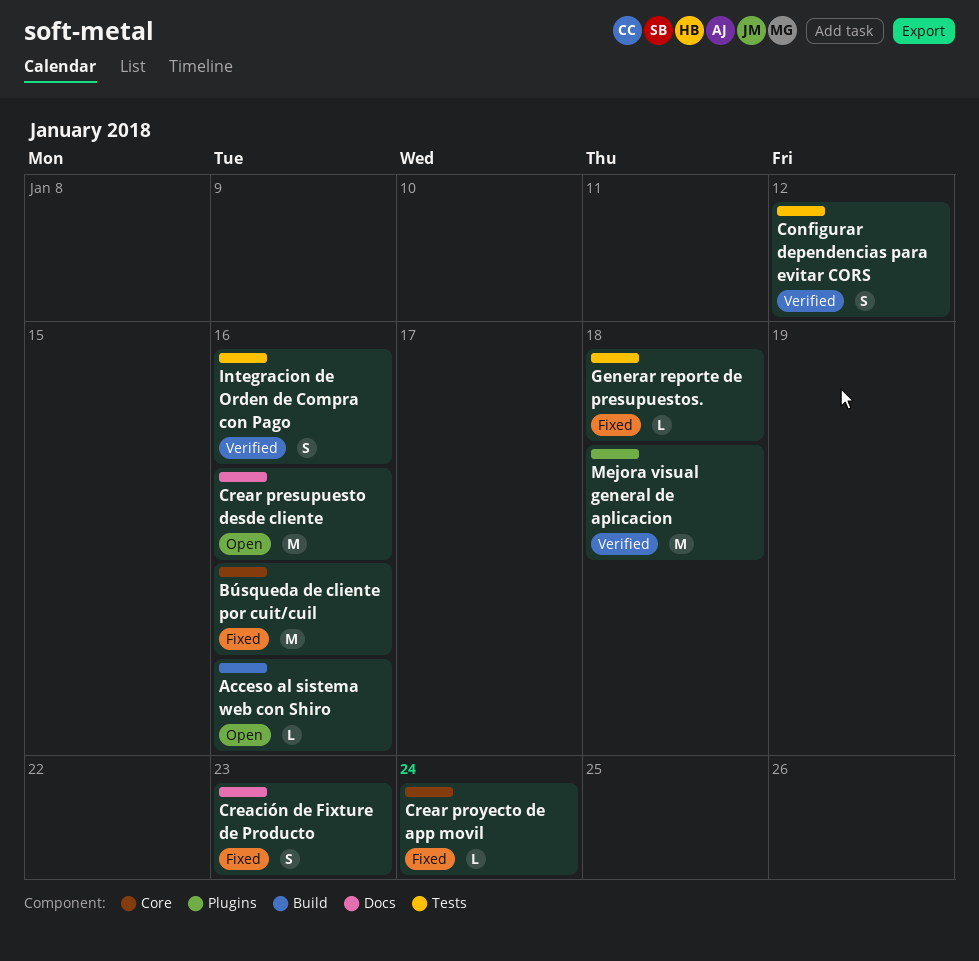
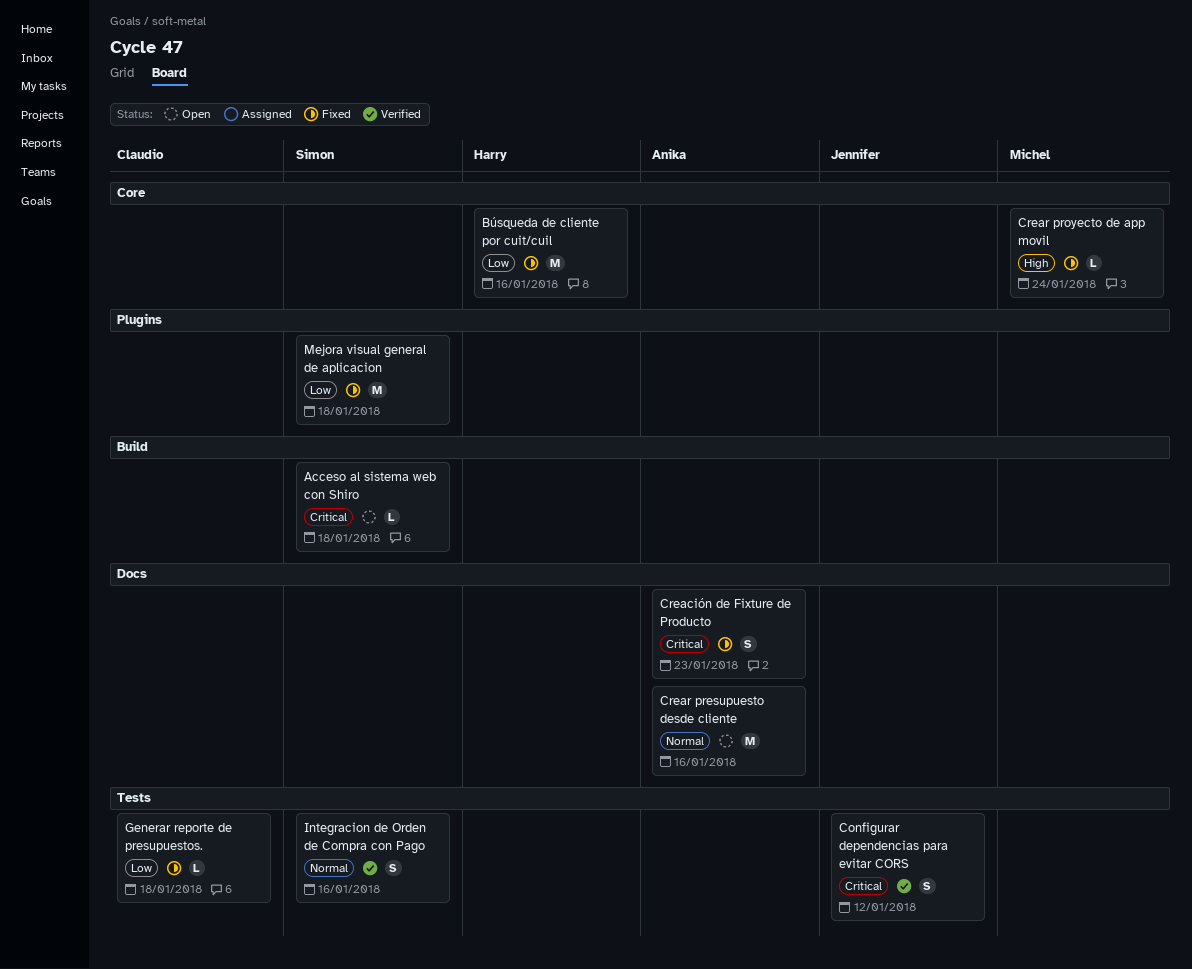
Acceso al sistema web con Shiro, due: Jan 16 -> Jan 18
Mejora visual general de aplicacion, status: Verified -> Fixed

